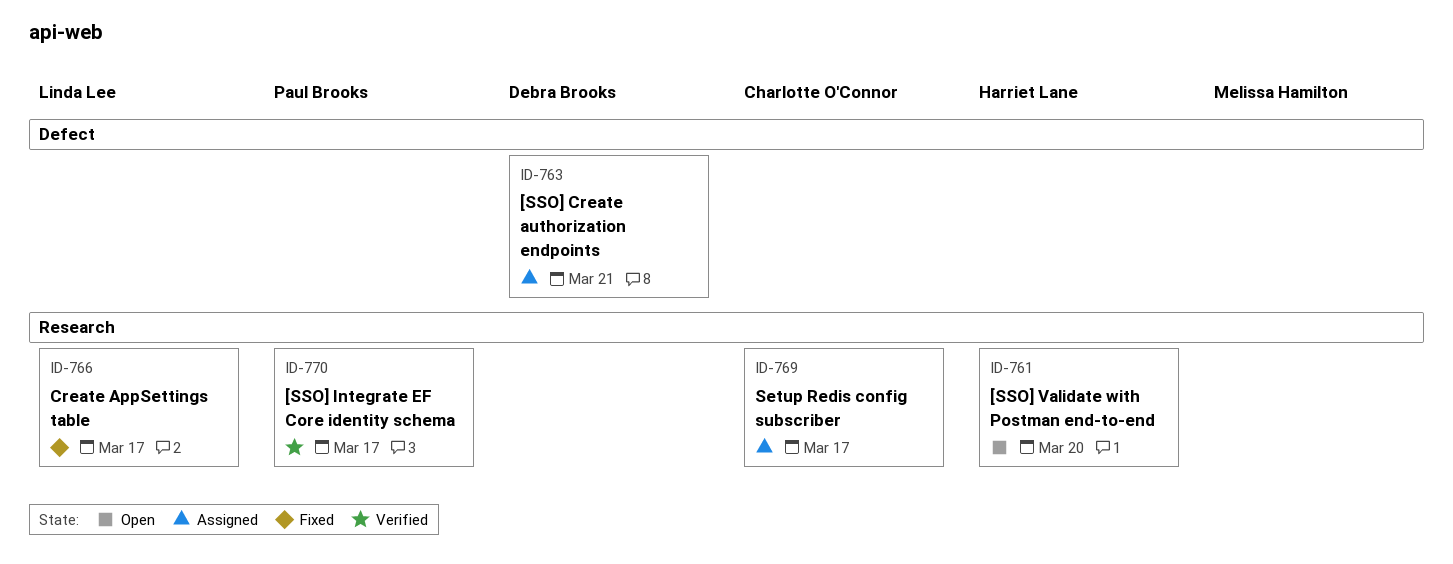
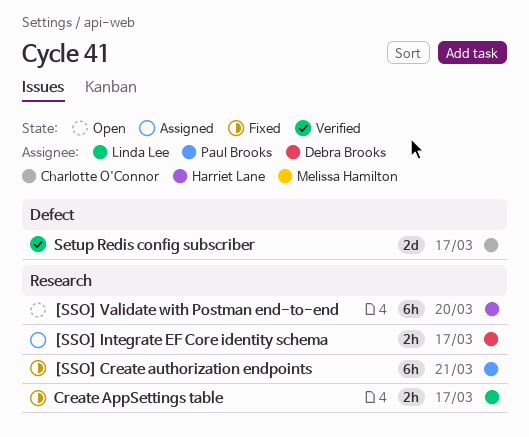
[SSO] Create authorization endpoints, status: Assigned -> Fixed
[SSO] Create authorization endpoints, owner: Debra Brooks -> Paul Brooks
[SSO] Create authorization endpoints, label: Defect -> Research
[SSO] Integrate EF Core identity schema, status: Verified -> Assigned
[SSO] Integrate EF Core identity schema, owner: Paul Brooks -> Debra Brooks
Setup Redis config subscriber, status: Assigned -> Verified
Setup Redis config subscriber, label: Research -> Defect

